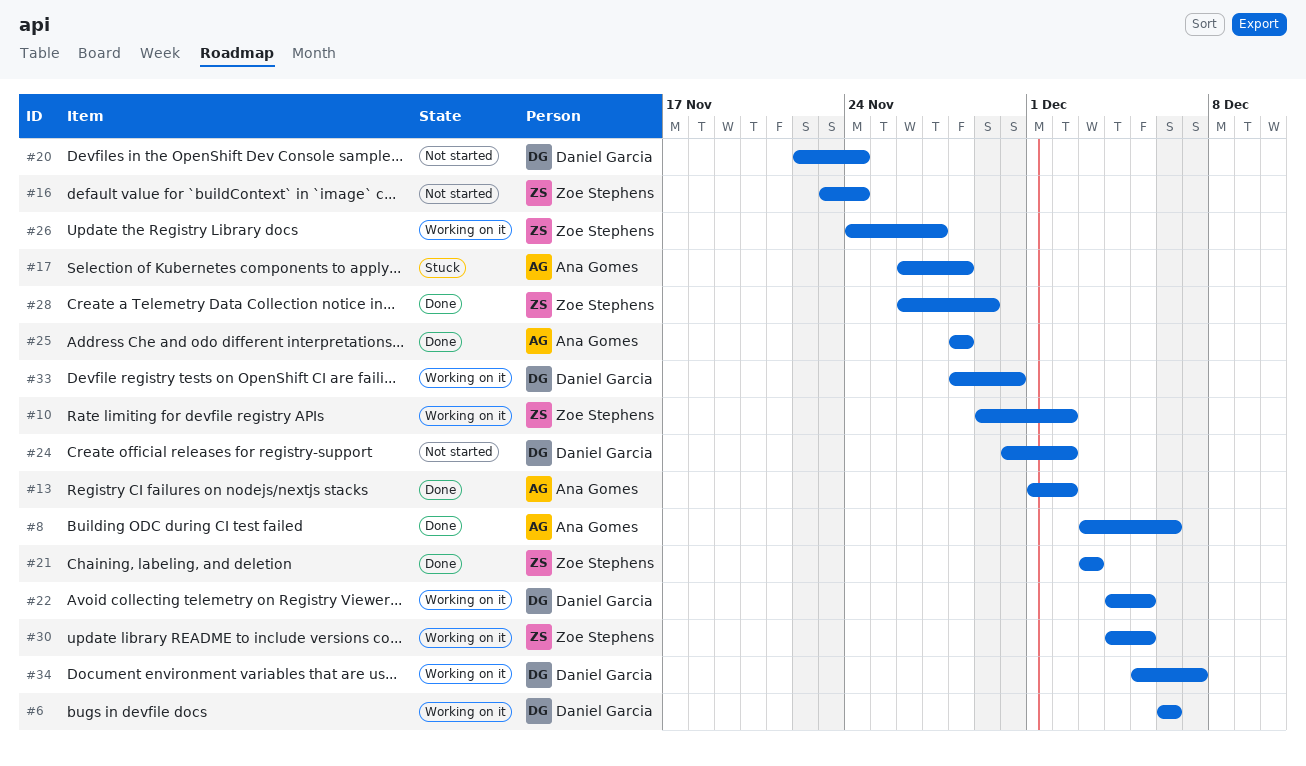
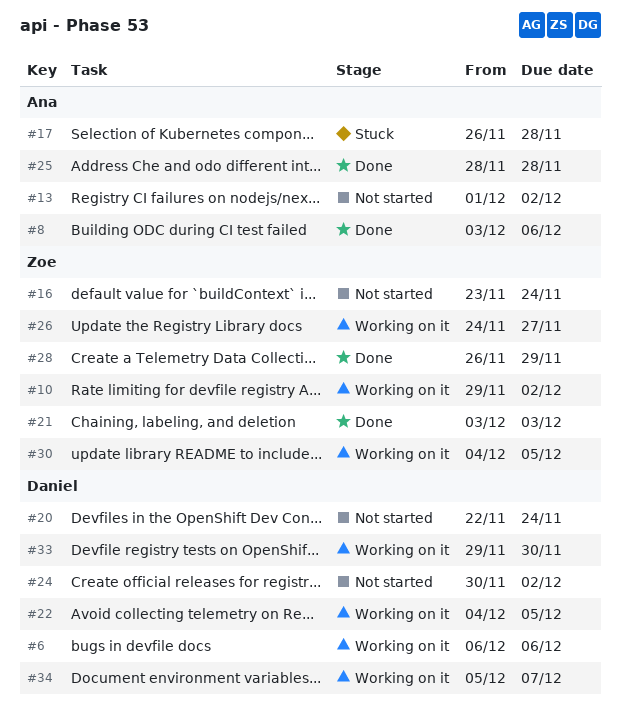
#13, status: Done -> Not started
#33, start: Nov 28 -> Nov 29

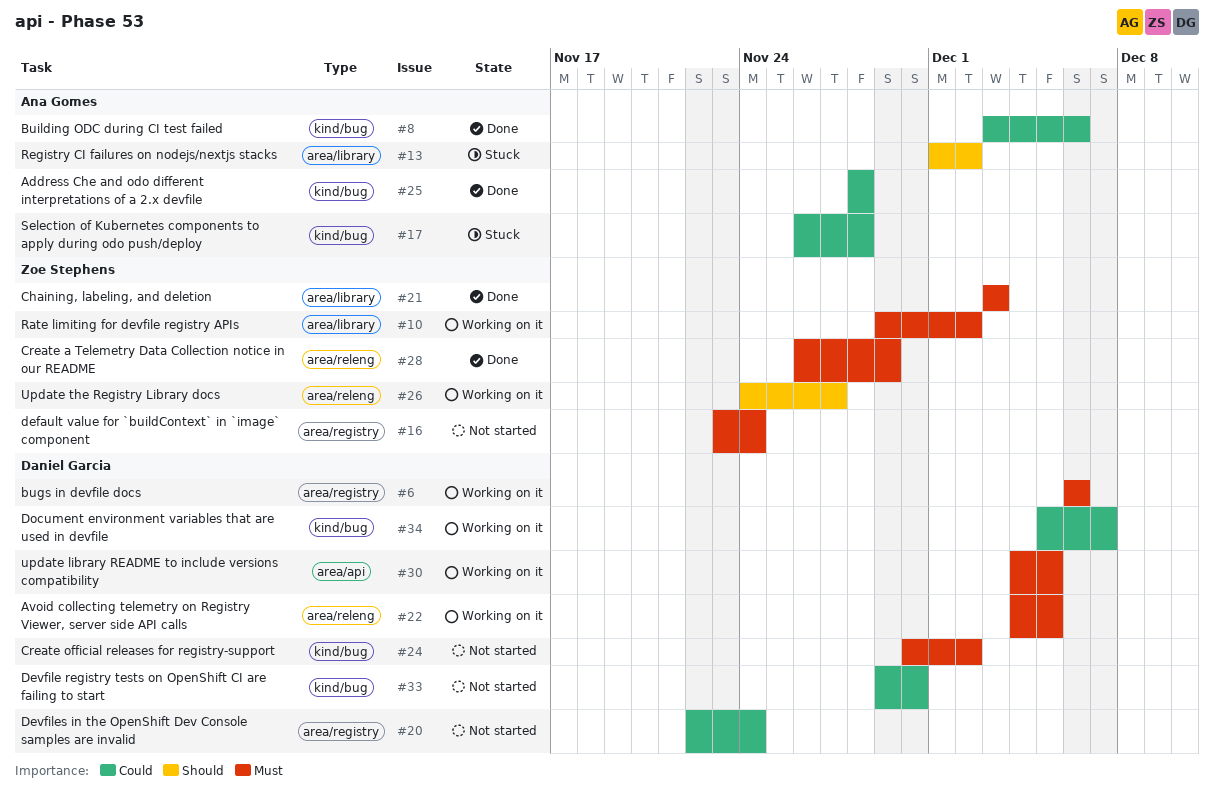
#13, status: Not started -> Stuck
#30, owner: Zoe Stephens -> Daniel Garcia
#33, status: Working on it -> Not started

